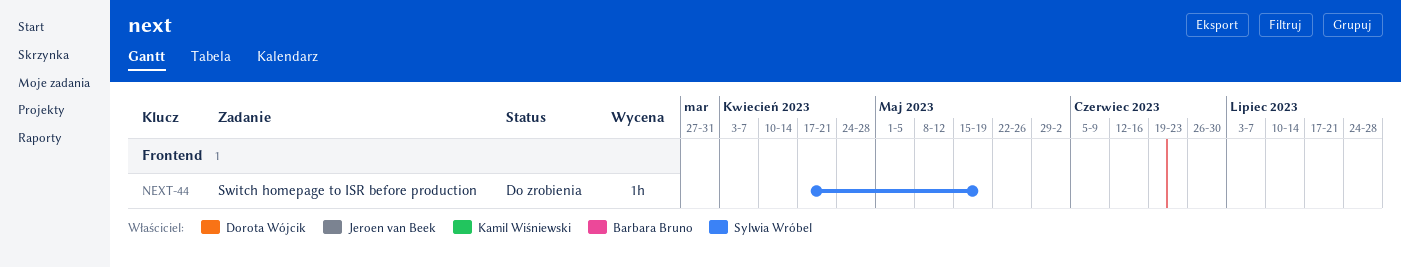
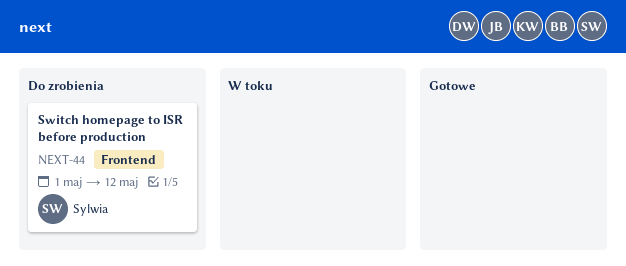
NEXT-44, start: Apr 17 -> May 1
NEXT-44, due: May 19 -> May 12

